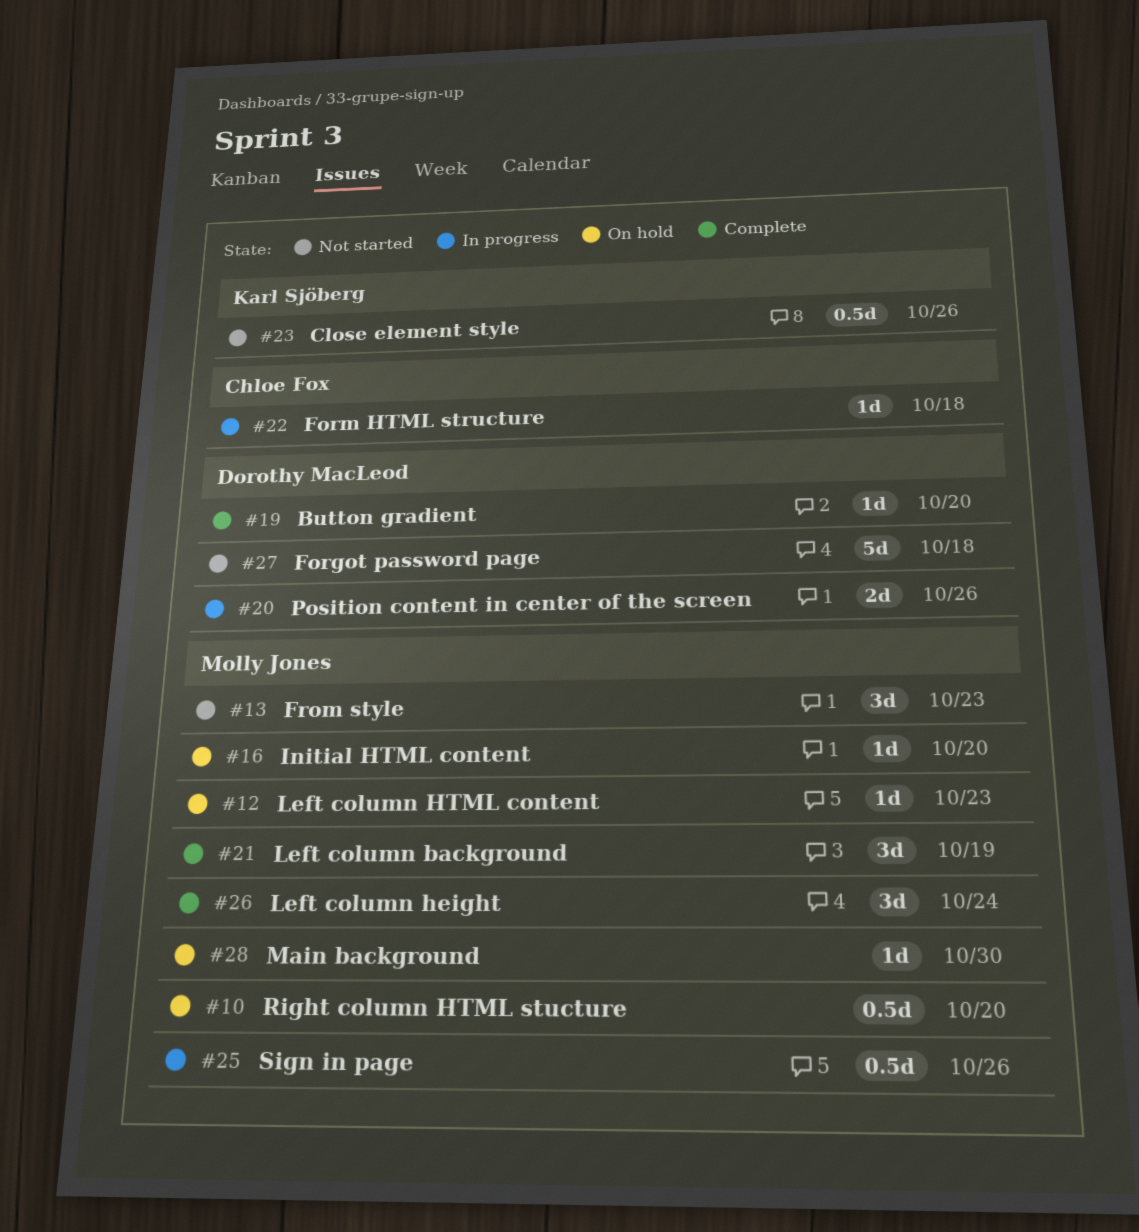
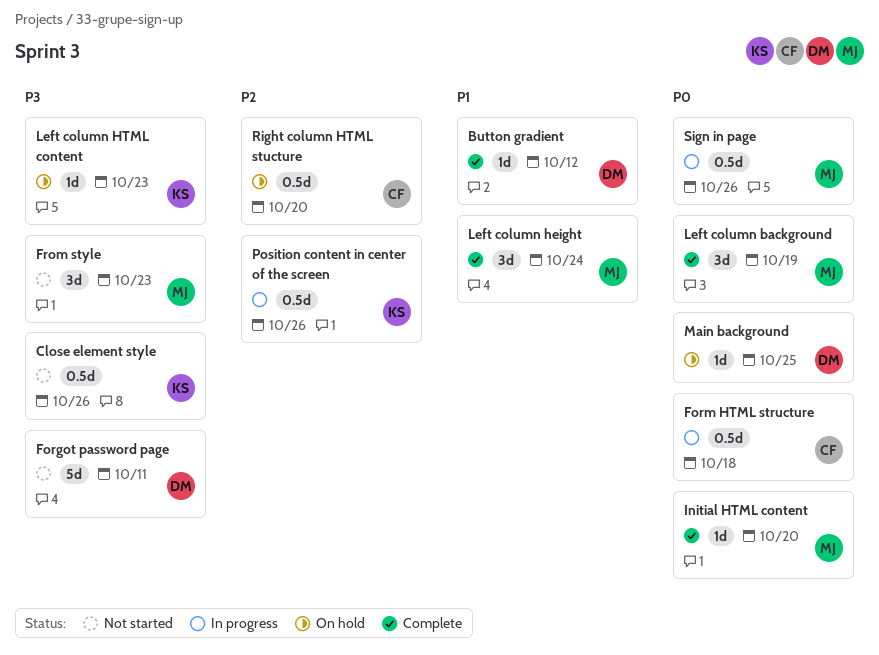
Button gradient, due: Oct 20 -> Oct 12
Forgot password page, due: Oct 18 -> Oct 11
Form HTML structure, estimate: 1d -> 0.5d
Initial HTML content, status: On hold -> Complete
Left column HTML content, owner: Molly Jones -> Karl Sjöberg
Main background, owner: Molly Jones -> Dorothy MacLeod
Main background, due: Oct 30 -> Oct 25
Position content in center of the screen, owner: Dorothy MacLeod -> Karl Sjöberg
Position content in center of the screen, estimate: 2d -> 0.5d
Right column HTML stucture, owner: Molly Jones -> Chloe Fox

